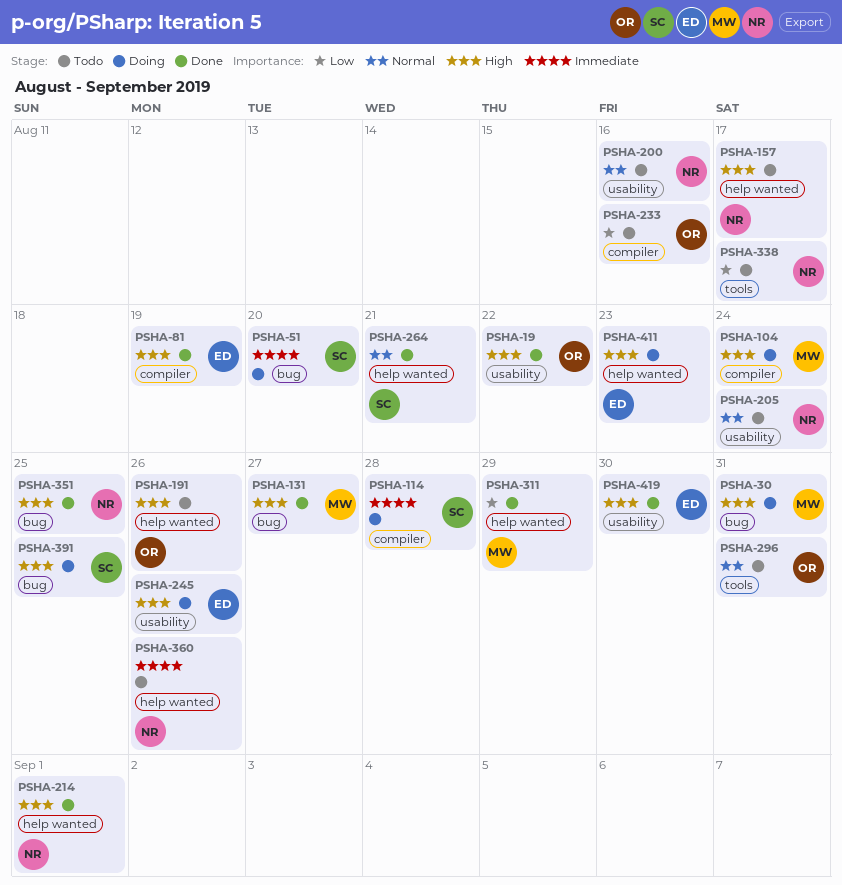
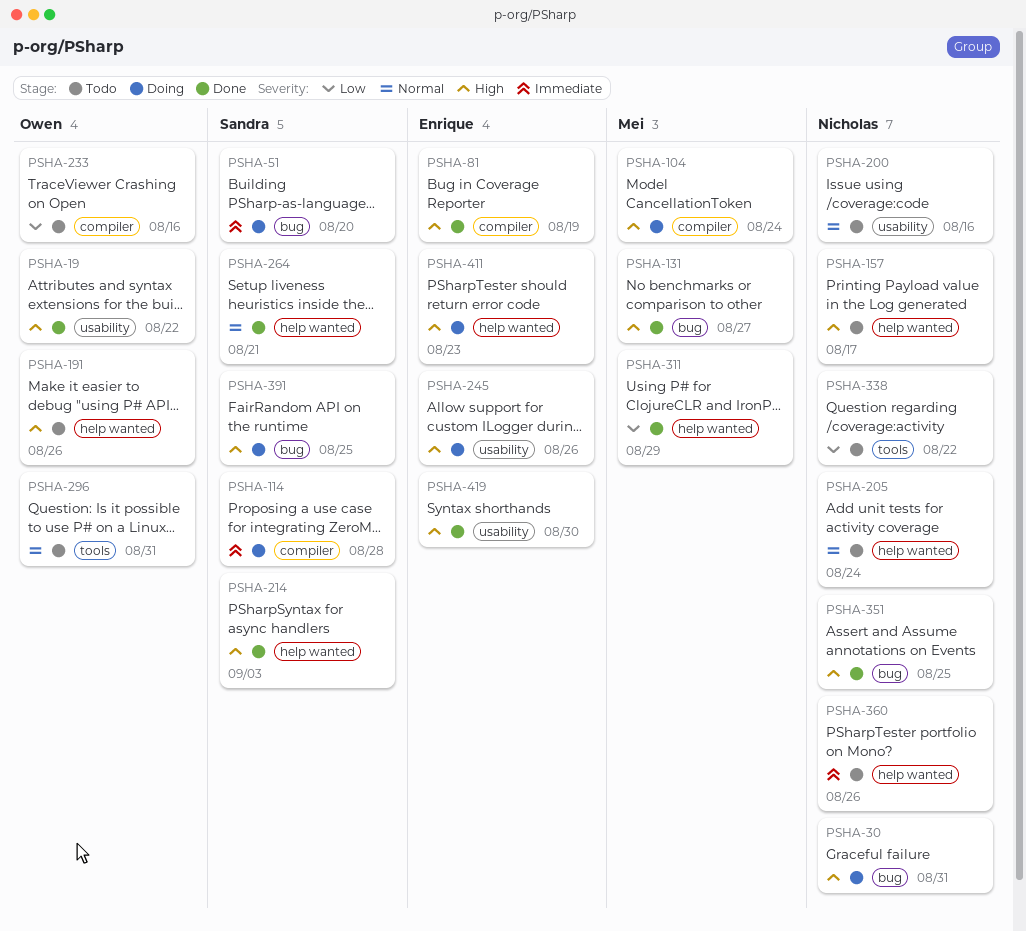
PSHA-30, owner: Mei -> Nicholas
PSHA-205, label: usability -> help wanted
PSHA-214, owner: Nicholas -> Sandra
PSHA-214, due: Sep 1 -> Sep 3
PSHA-338, due: Aug 17 -> Aug 22

